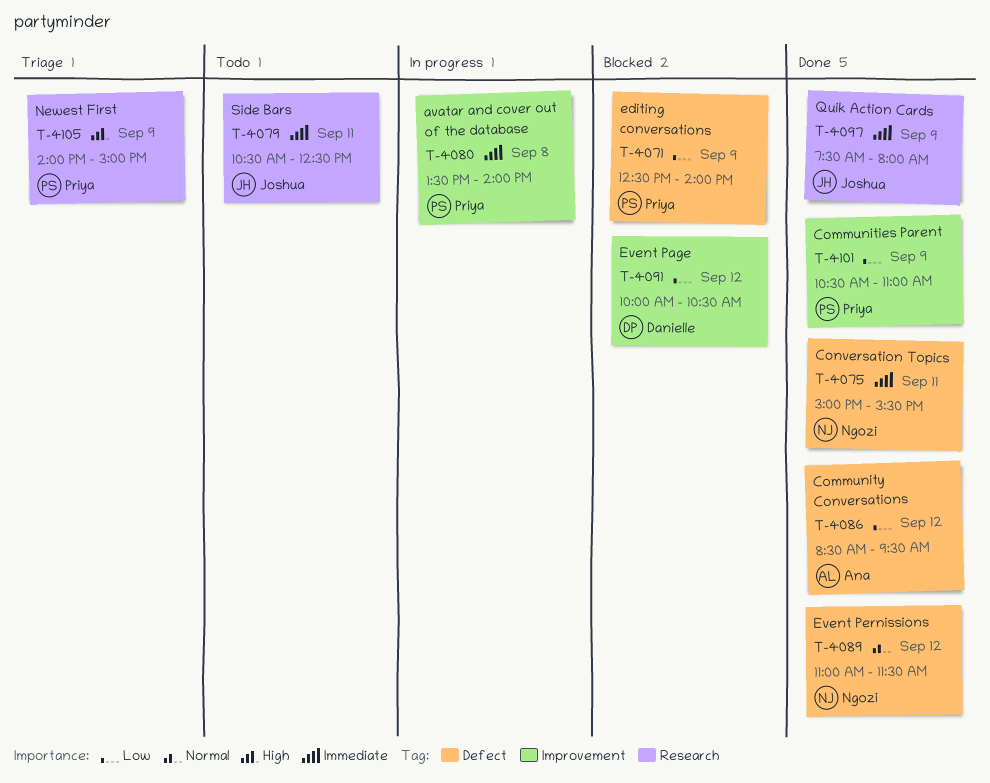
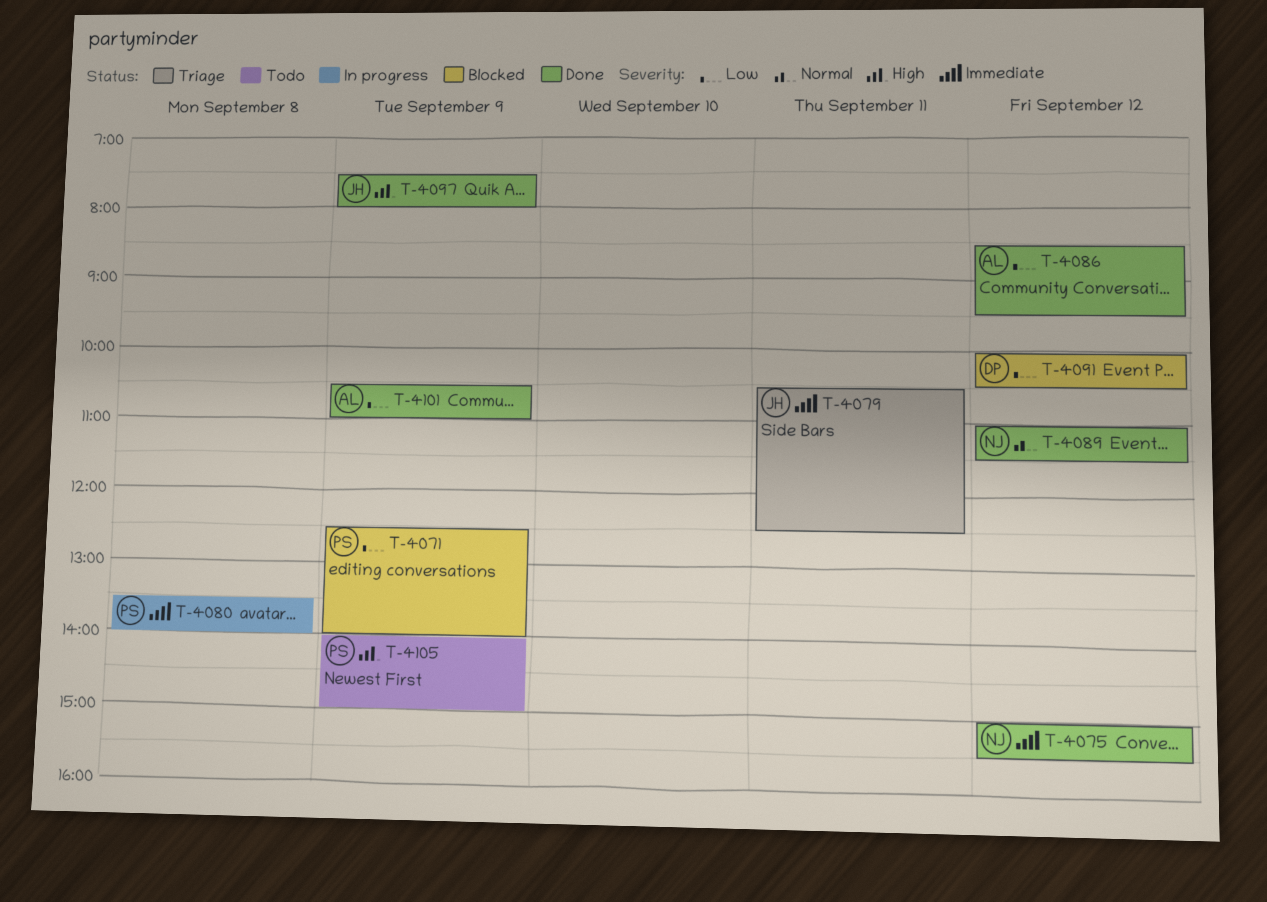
T-4075, day: Sep 11 -> Sep 12
T-4079, status: Todo -> Triage
T-4097, priority: Immediate -> High
T-4101, owner: Priya -> Ana
T-4105, status: Triage -> Todo

